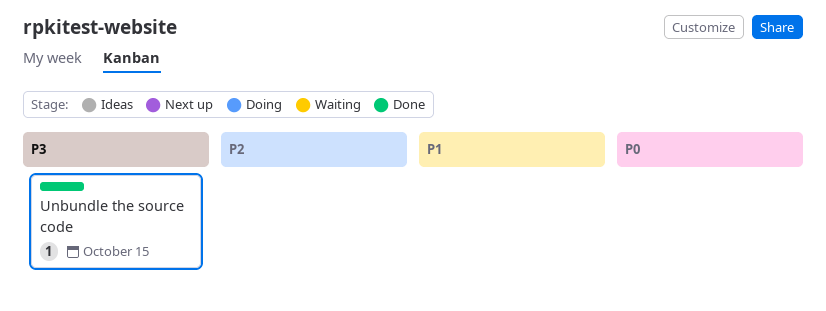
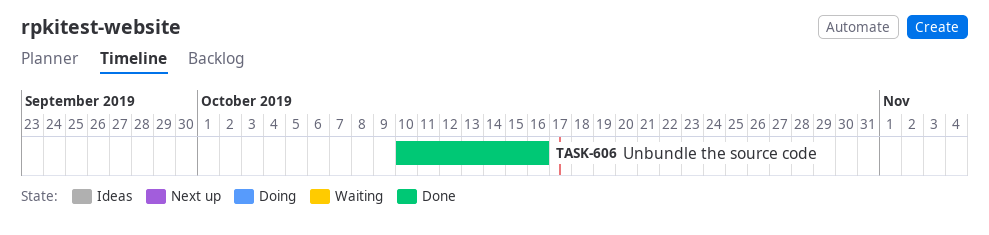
Unbundle the source code, due: Oct 15 -> Oct 16

